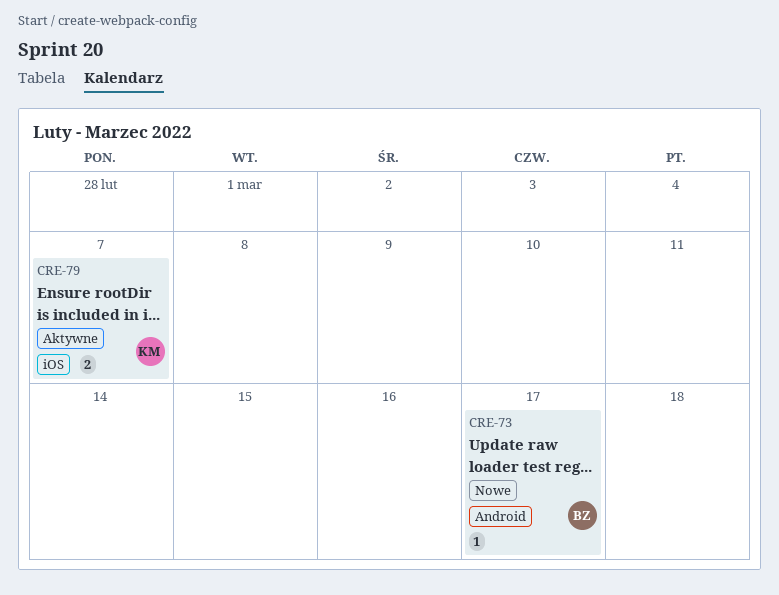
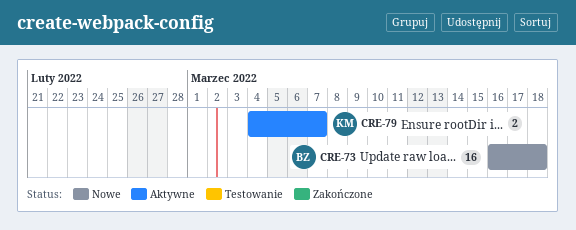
CRE-73, estimate: 1 -> 16
CRE-73, due: Mar 17 -> Mar 18

